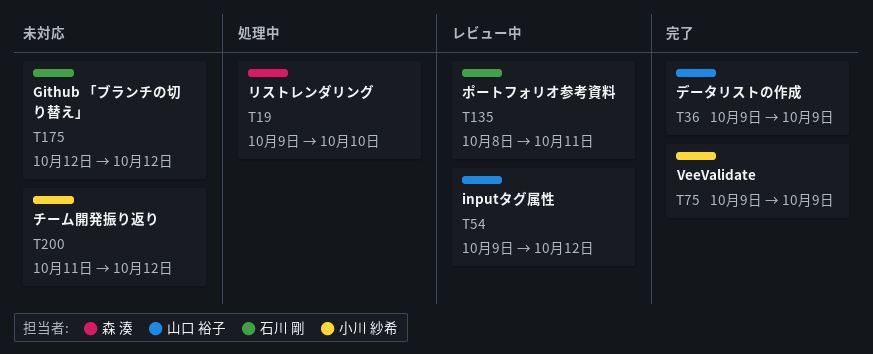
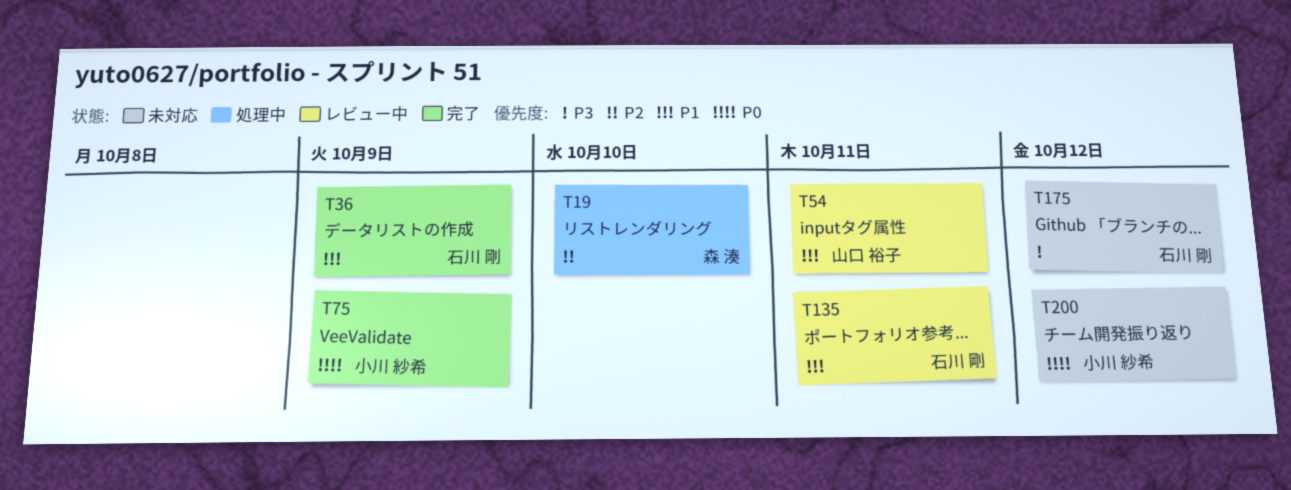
T36, owner: 山口 裕子 -> 石川 剛
T54, due: Oct 12 -> Oct 11

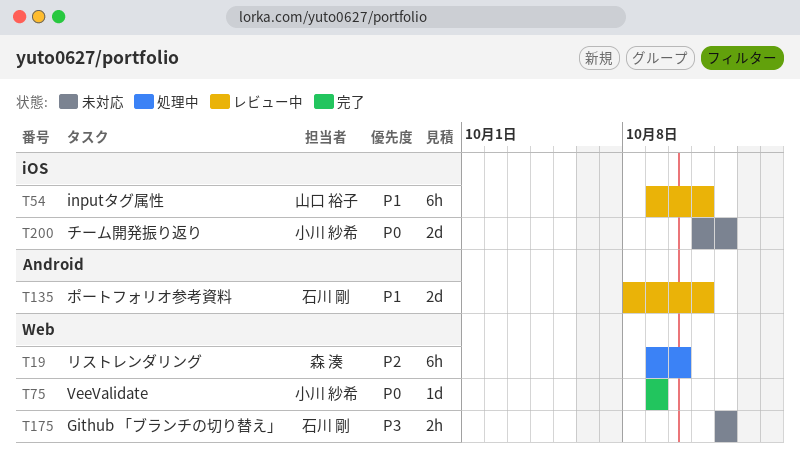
T36: present -> none

